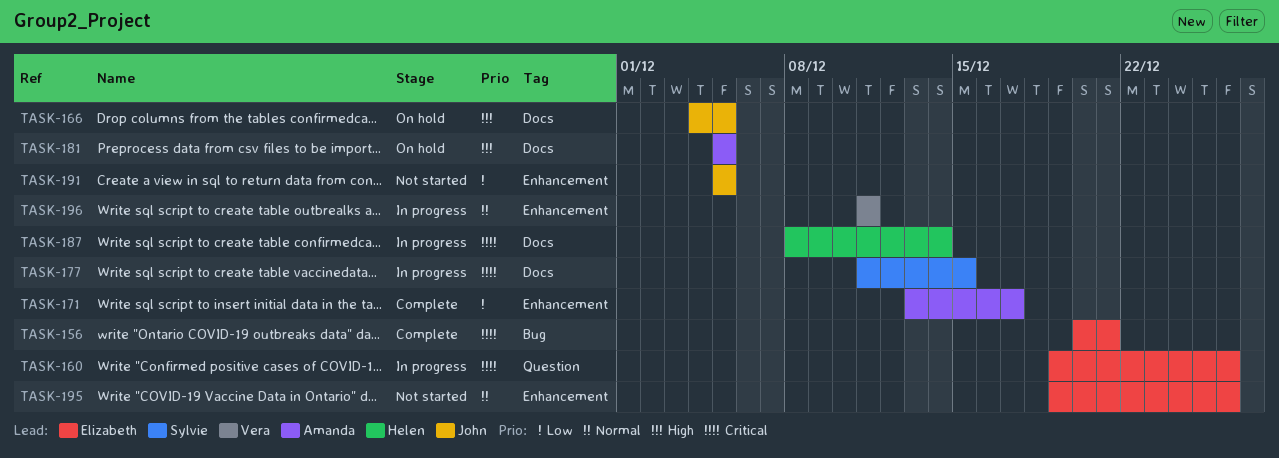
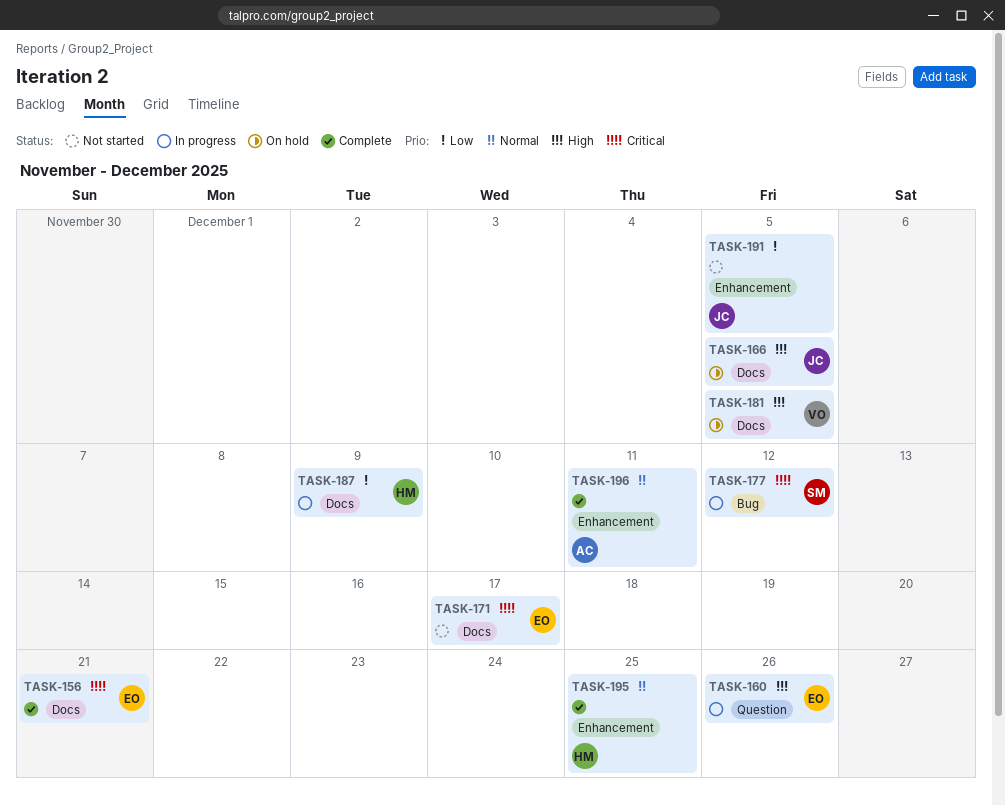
TASK-156, label: Bug -> Docs
TASK-160, priority: Critical -> High
TASK-171, status: Complete -> Not started
TASK-171, owner: Amanda -> Elizabeth
TASK-171, priority: Low -> Critical
TASK-171, label: Enhancement -> Docs
TASK-177, label: Docs -> Bug
TASK-177, due: Dec 15 -> Dec 12
TASK-181, owner: Amanda -> Vera
TASK-187, priority: Critical -> Low
TASK-187, due: Dec 14 -> Dec 9
TASK-195, status: Not started -> Complete
TASK-195, owner: Elizabeth -> Helen
TASK-195, due: Dec 26 -> Dec 25
TASK-196, status: In progress -> Complete
TASK-196, owner: Vera -> Amanda

